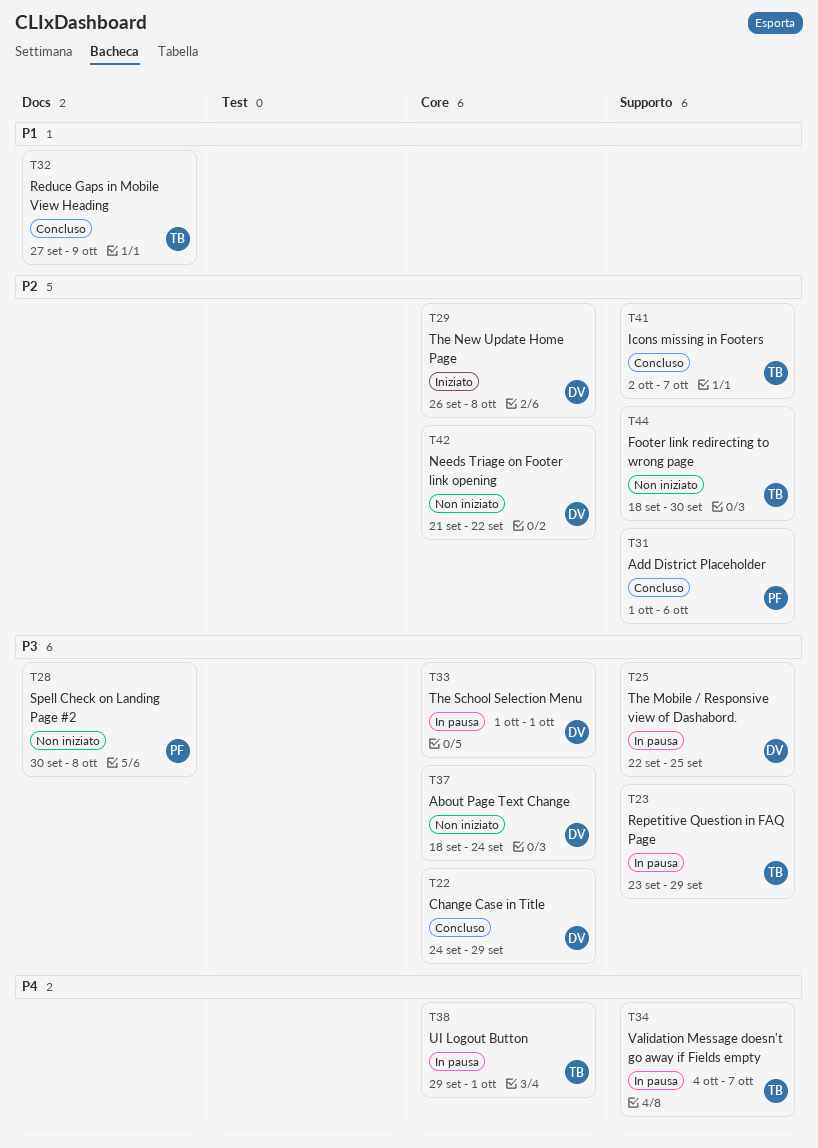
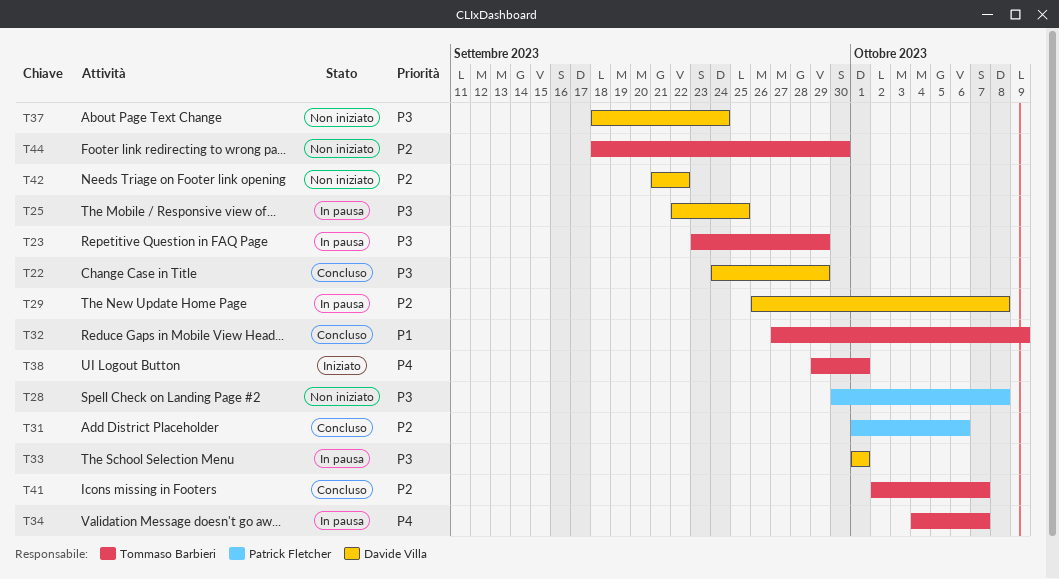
T29, status: Iniziato -> In pausa
T38, status: In pausa -> Iniziato

